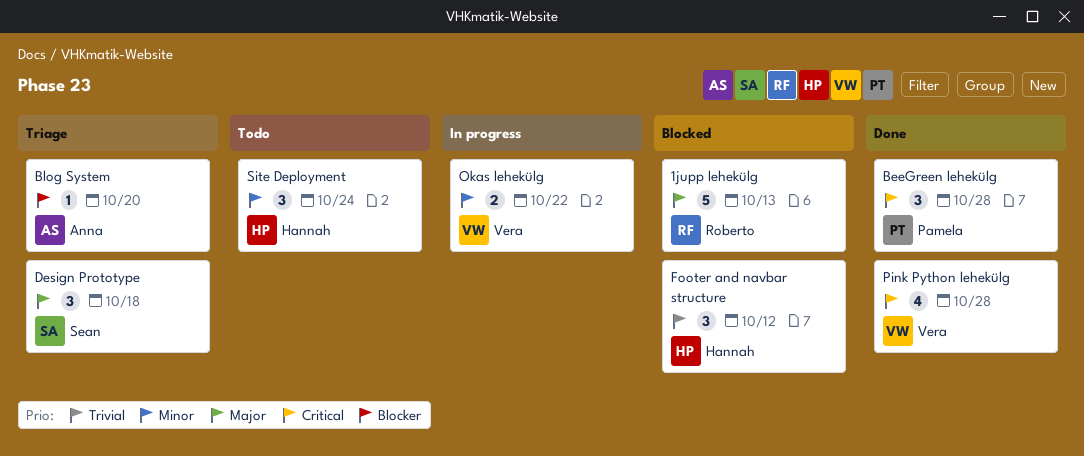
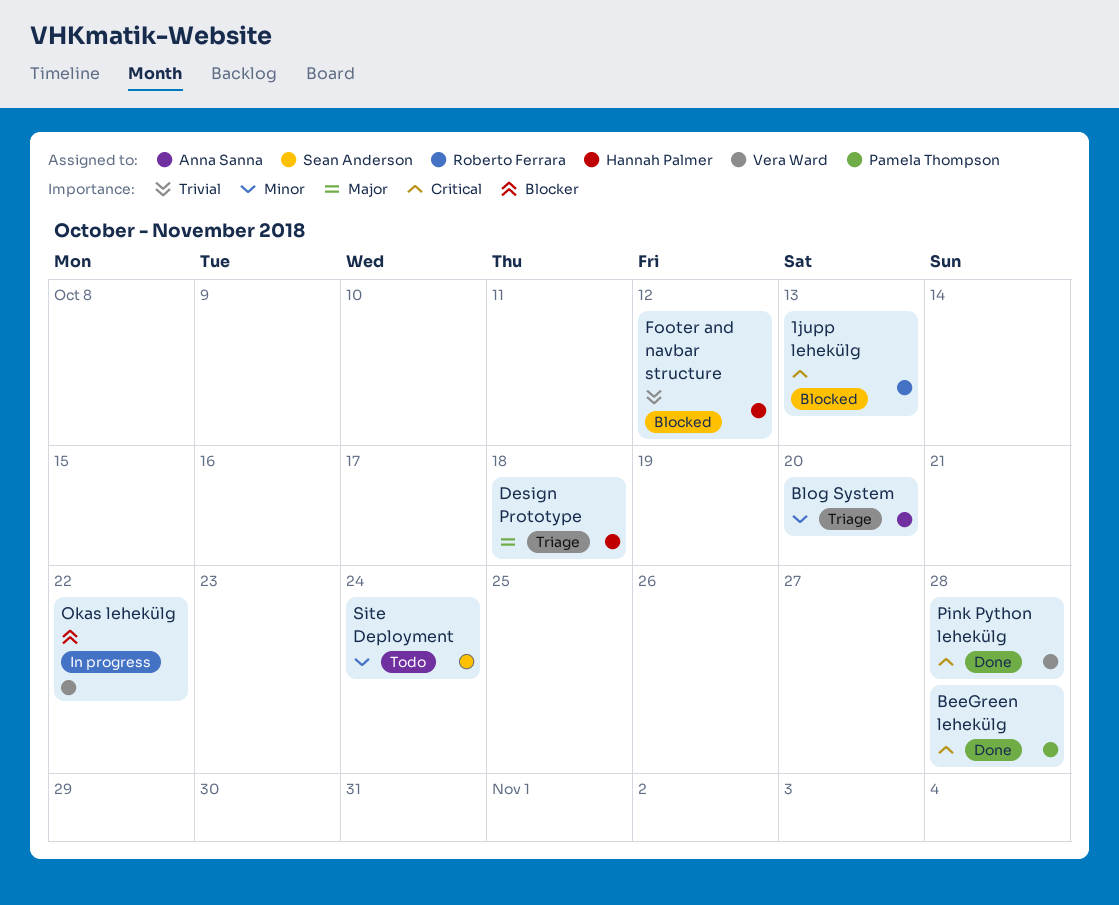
1jupp lehekülg, priority: Major -> Critical
Blog System, priority: Blocker -> Minor
Design Prototype, owner: Sean Anderson -> Hannah Palmer
Okas lehekülg, priority: Minor -> Blocker
Site Deployment, owner: Hannah Palmer -> Sean Anderson

